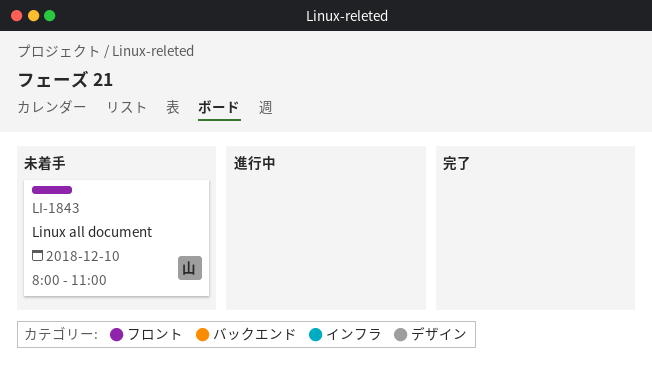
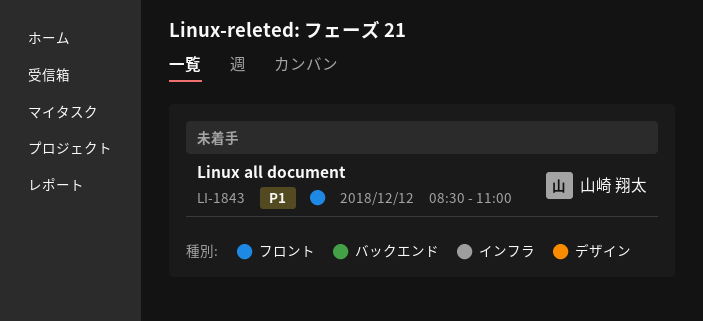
LI-1843, day: Dec 10 -> Dec 12
LI-1843, begins: 08:00 -> 08:30

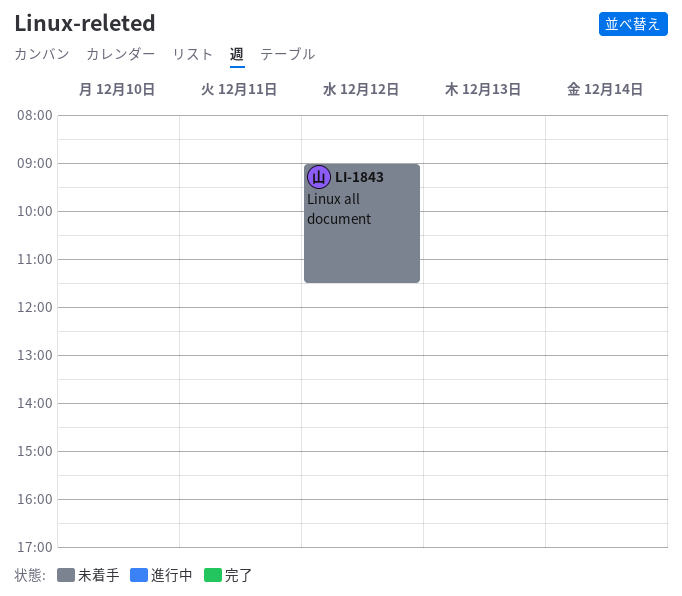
LI-1843, begins: 08:30 -> 09:00
LI-1843, ends: 11:00 -> 11:30

